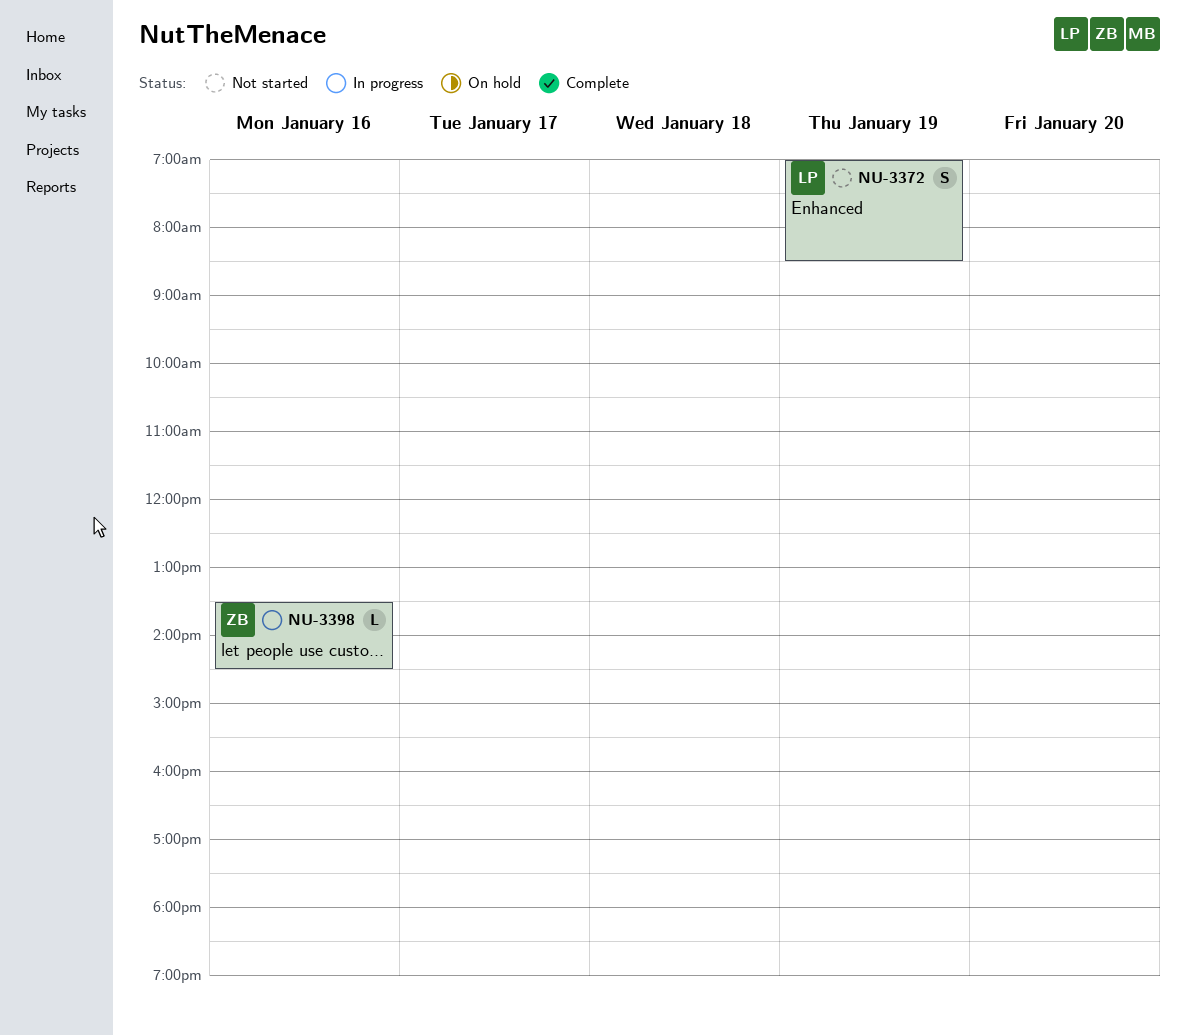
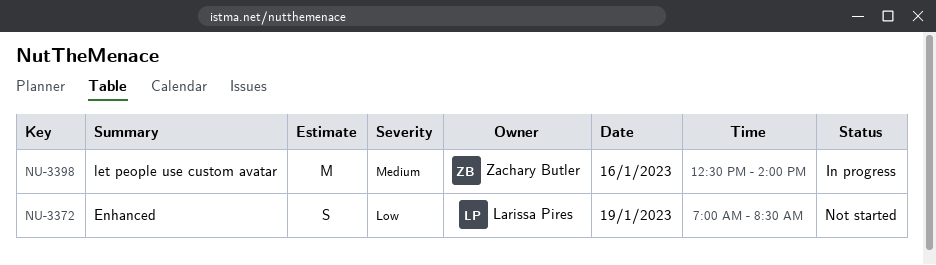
NU-3398, estimate: L -> M
NU-3398, begins: 13:30 -> 12:30
NU-3398, ends: 14:30 -> 14:00

